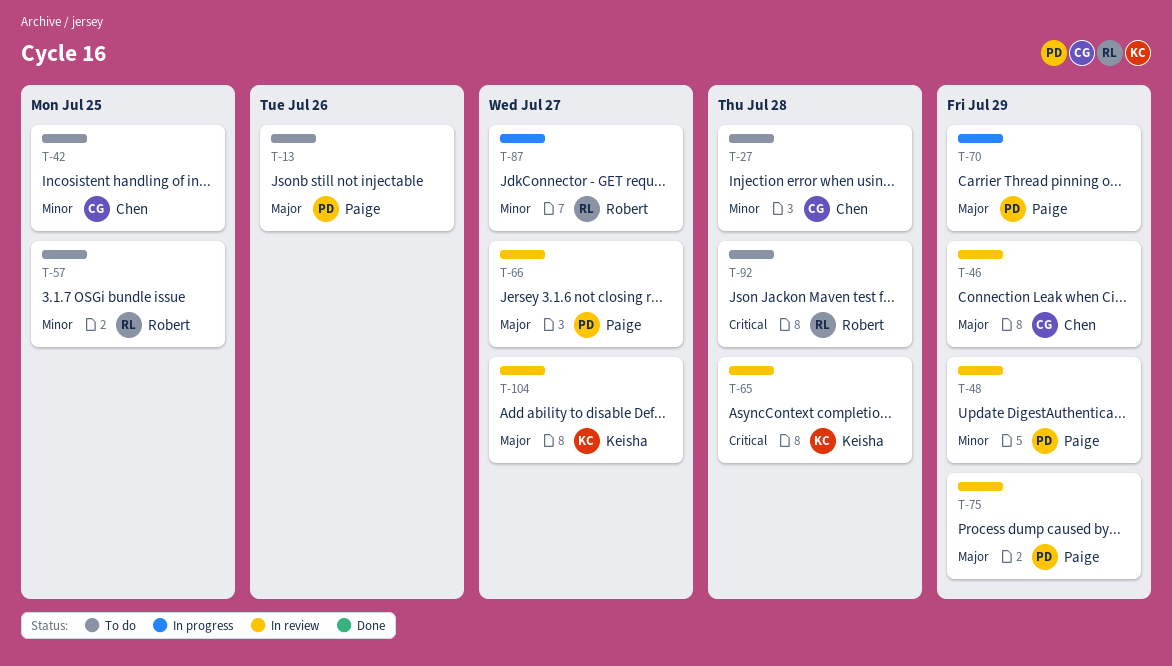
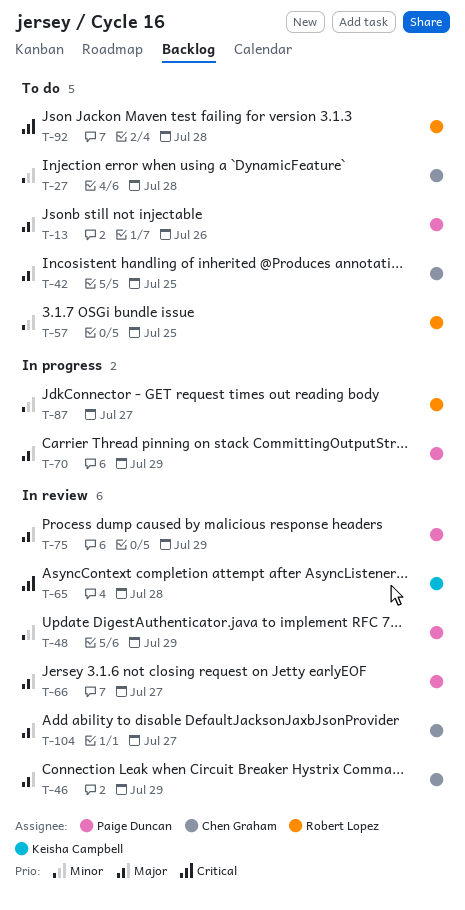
T-42, priority: Minor -> Major
T-104, owner: Keisha Campbell -> Chen Graham

